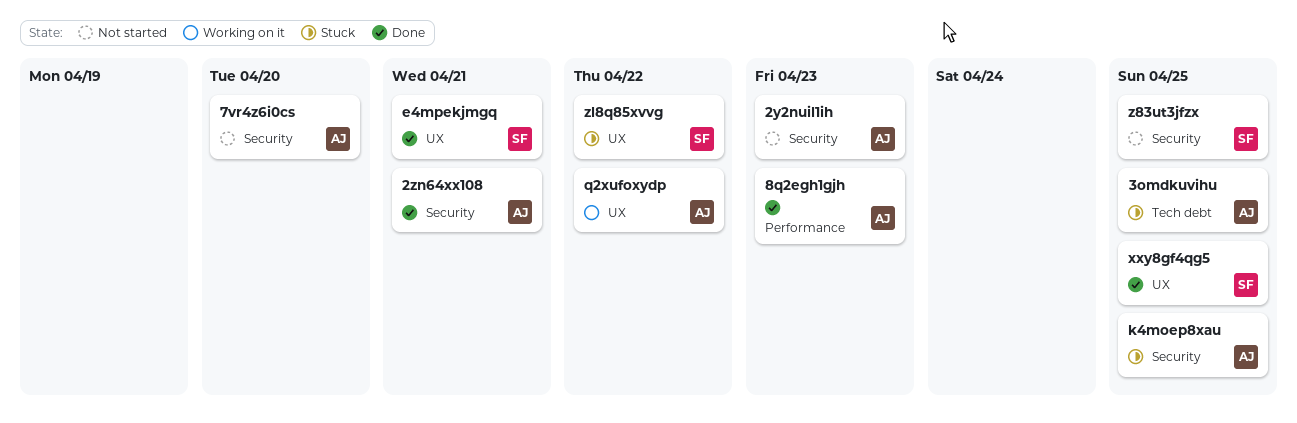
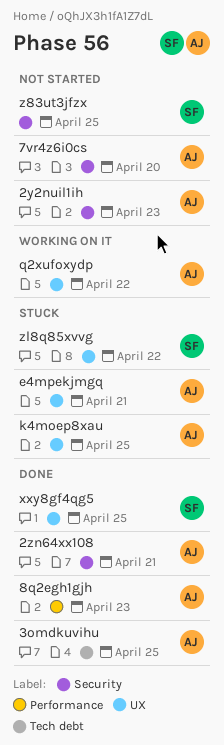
3omdkuvihu, status: Stuck -> Done
e4mpekjmgq, status: Done -> Stuck
e4mpekjmgq, owner: SF -> AJ
k4moep8xau, label: Security -> UX

